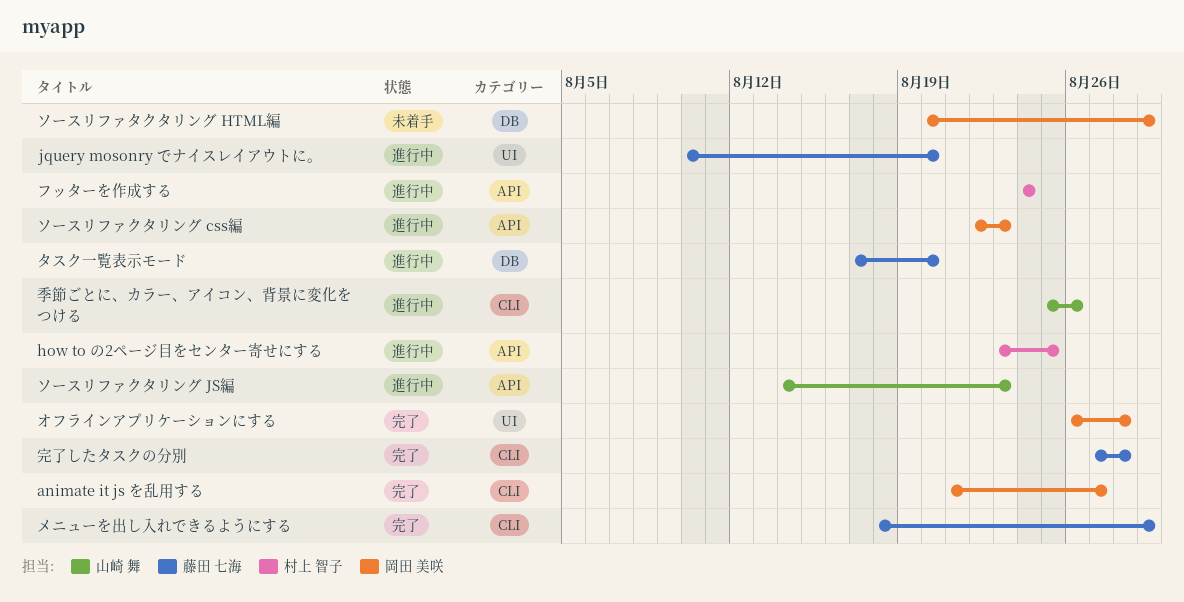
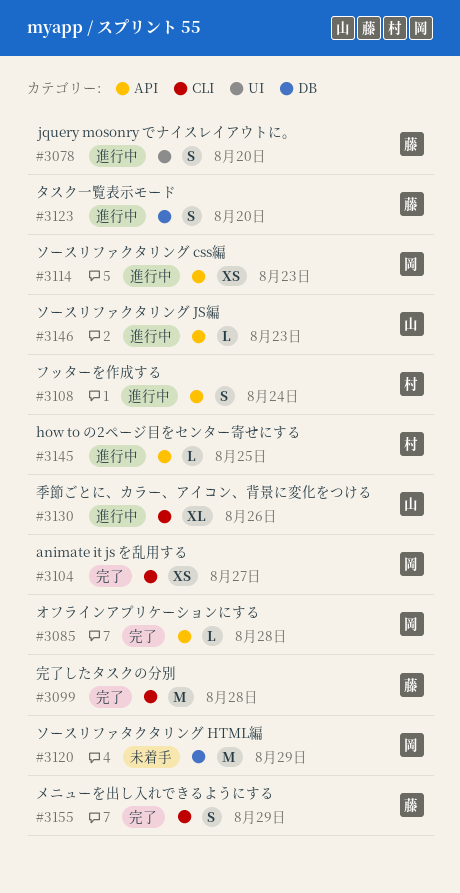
オフラインアプリケーションにする, label: UI -> API

